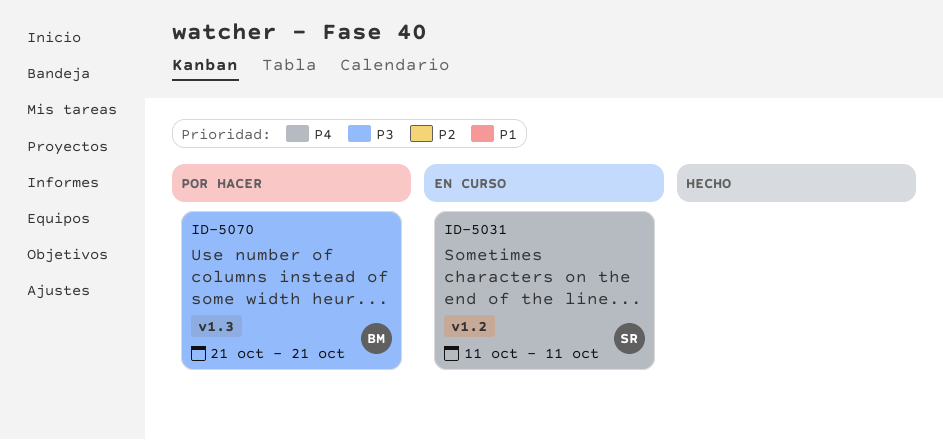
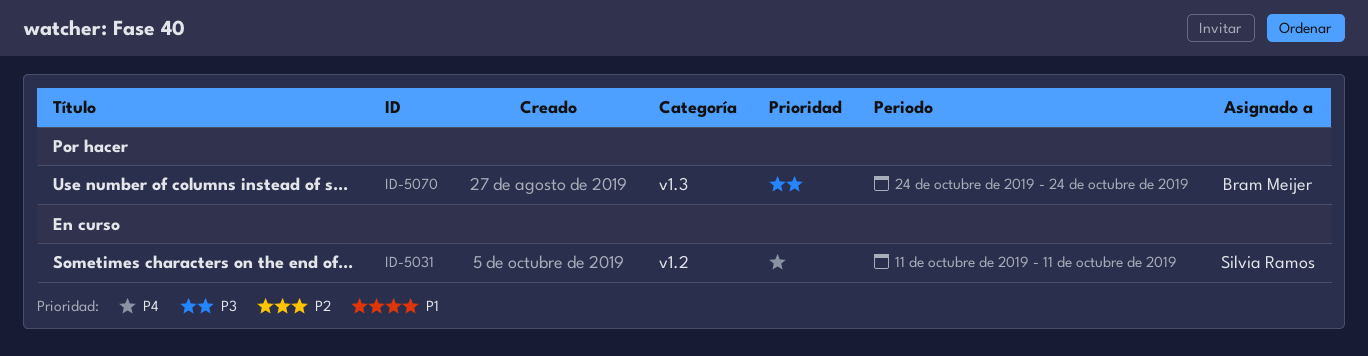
ID-5070, start: Oct 21 -> Oct 24
ID-5070, due: Oct 21 -> Oct 24

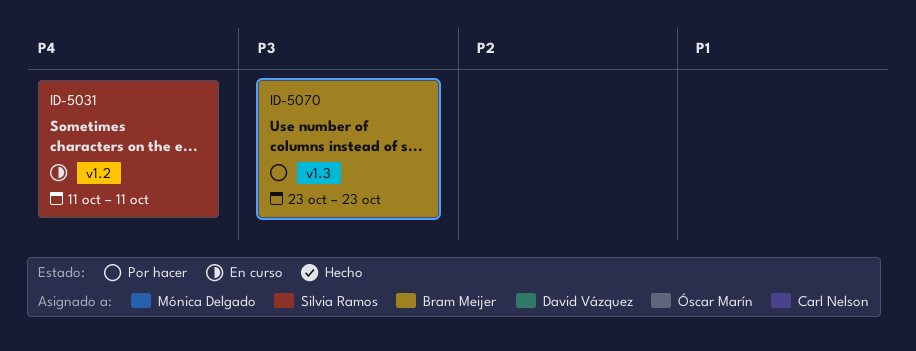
ID-5070, start: Oct 24 -> Oct 23
ID-5070, due: Oct 24 -> Oct 23

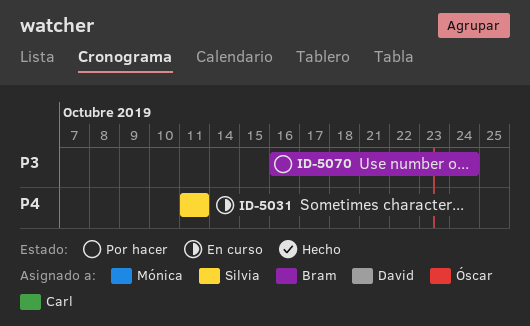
ID-5070, start: Oct 23 -> Oct 16
ID-5070, due: Oct 23 -> Oct 24

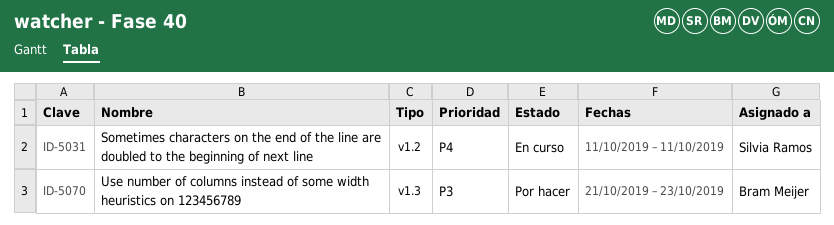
ID-5070, start: Oct 16 -> Oct 21
ID-5070, due: Oct 24 -> Oct 23

